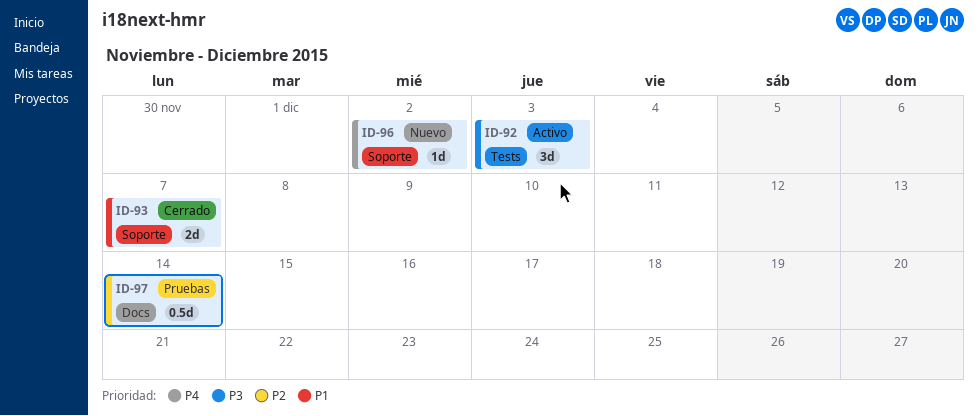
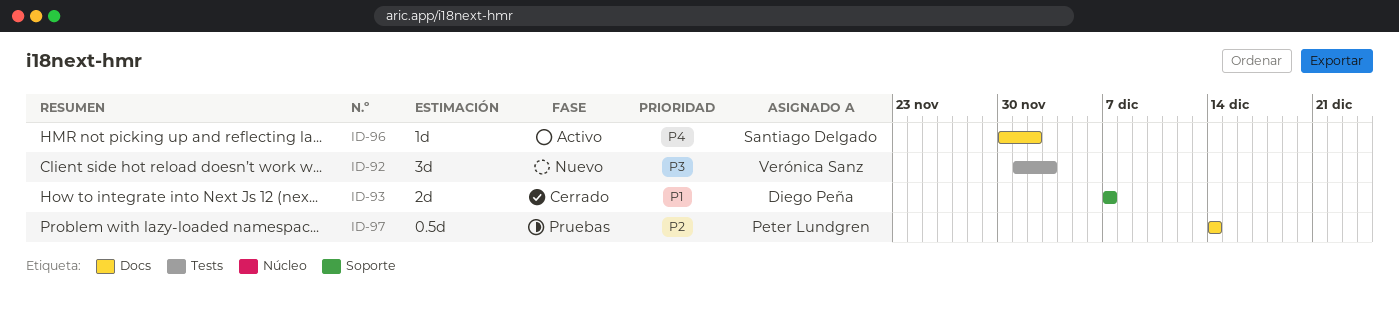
ID-92, status: Activo -> Nuevo
ID-96, status: Nuevo -> Activo
ID-96, label: Soporte -> Docs

